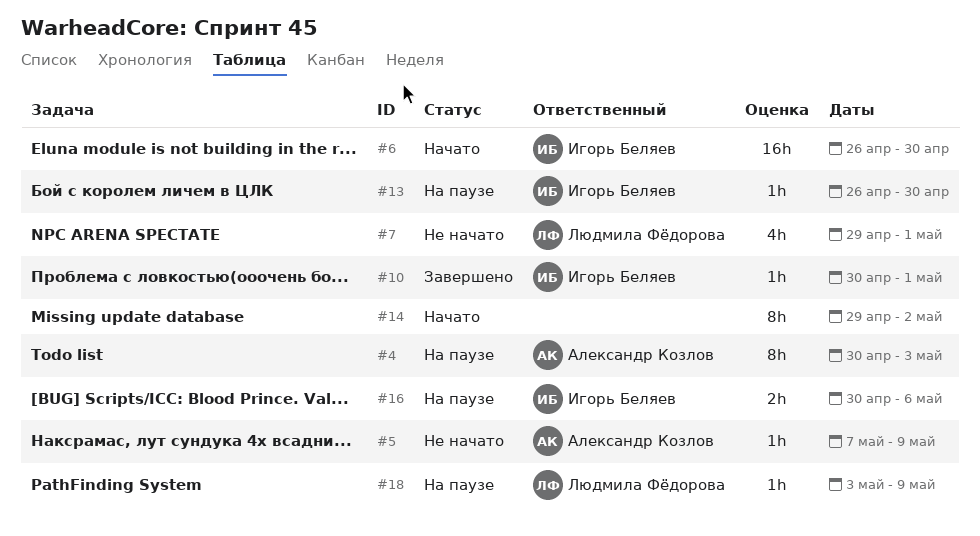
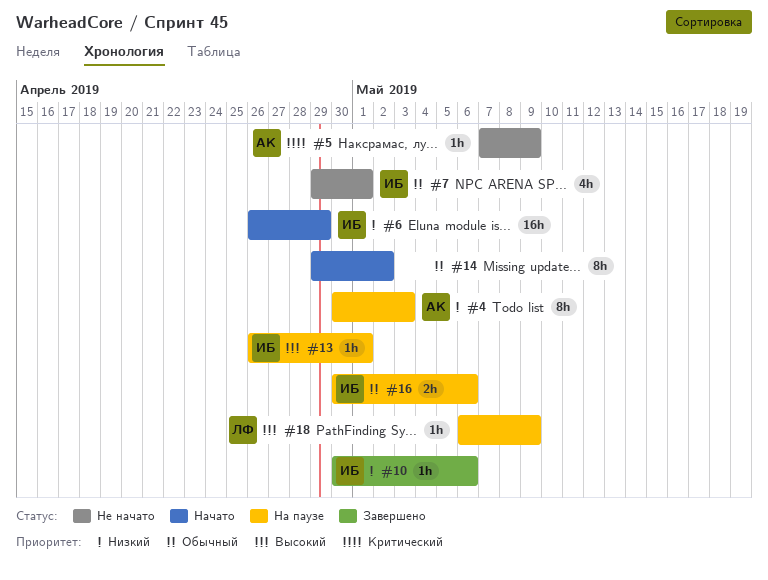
#6, due: Apr 30 -> Apr 29
#7, owner: Людмила Фёдорова -> Игорь Беляев
#10, due: May 1 -> May 6
#13, due: Apr 30 -> May 1
#18, start: May 3 -> May 6

